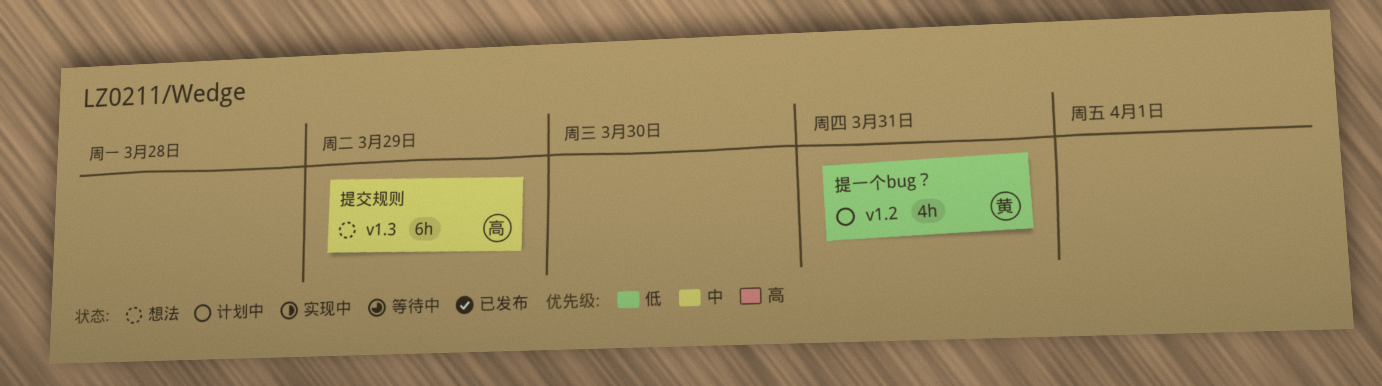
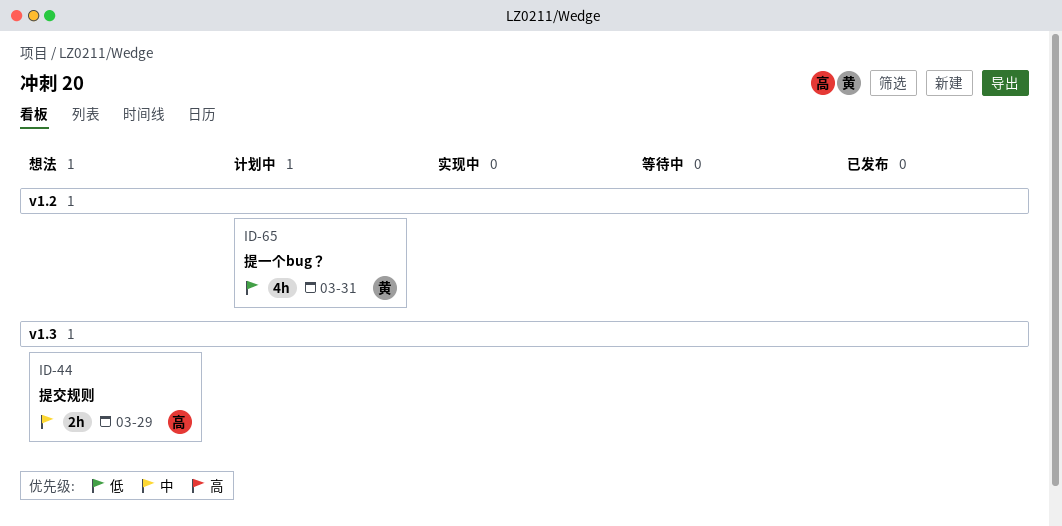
提交规则, estimate: 6h -> 2h

